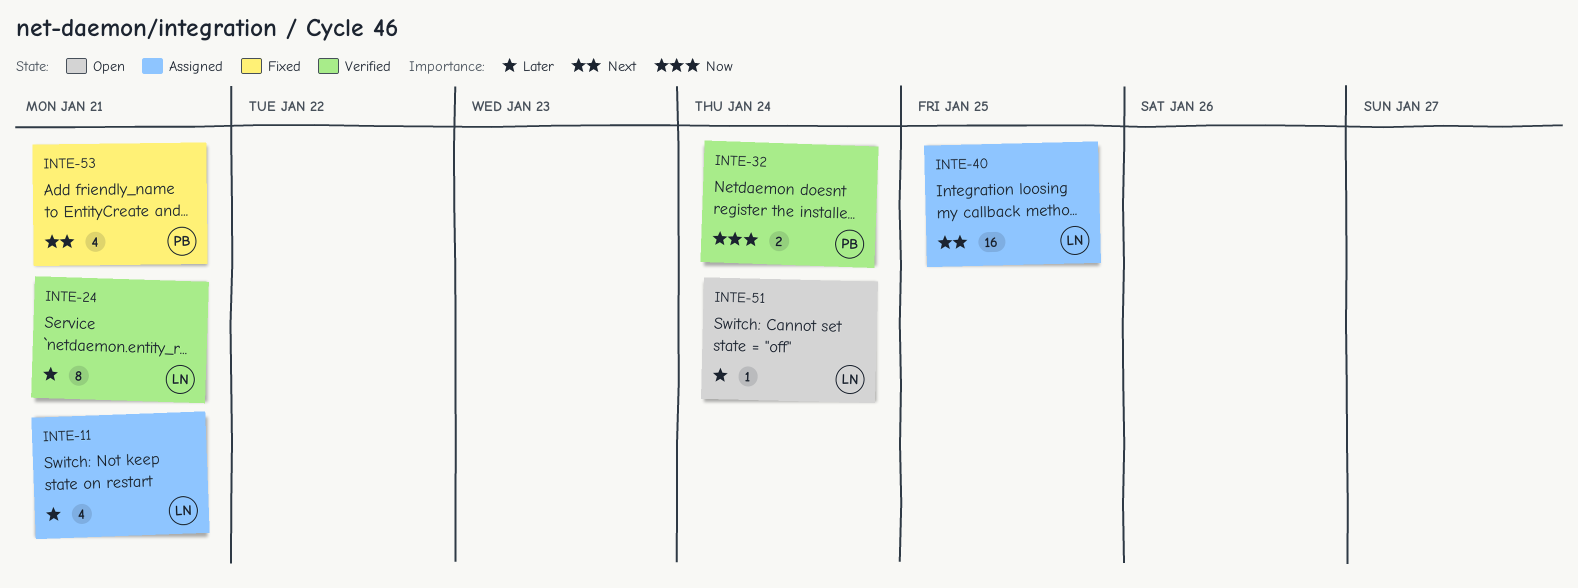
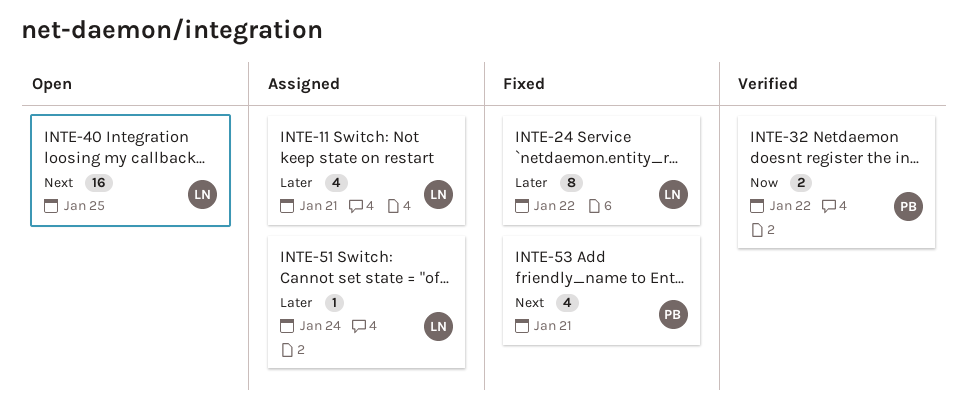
INTE-24, status: Verified -> Fixed
INTE-24, due: Jan 21 -> Jan 22
INTE-32, due: Jan 24 -> Jan 22
INTE-40, status: Assigned -> Open
INTE-51, status: Open -> Assigned

